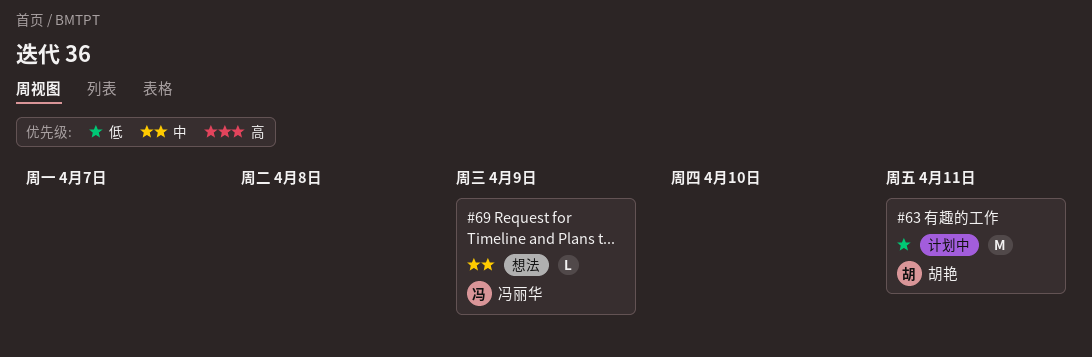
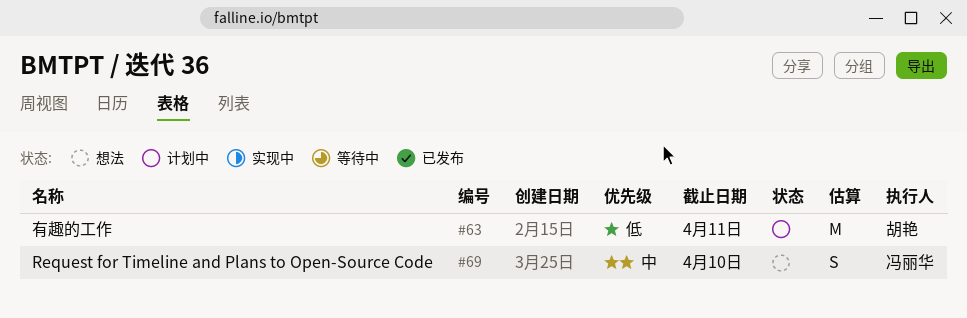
#69, estimate: L -> S
#69, due: Apr 9 -> Apr 10

